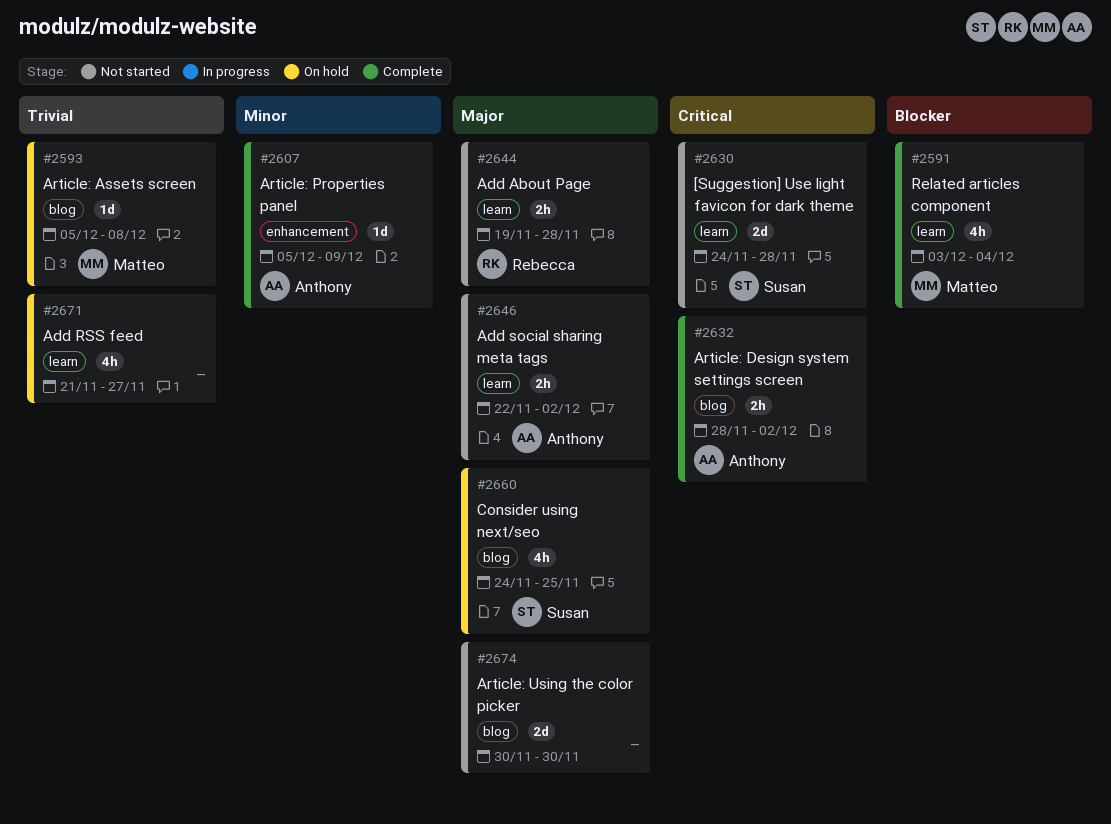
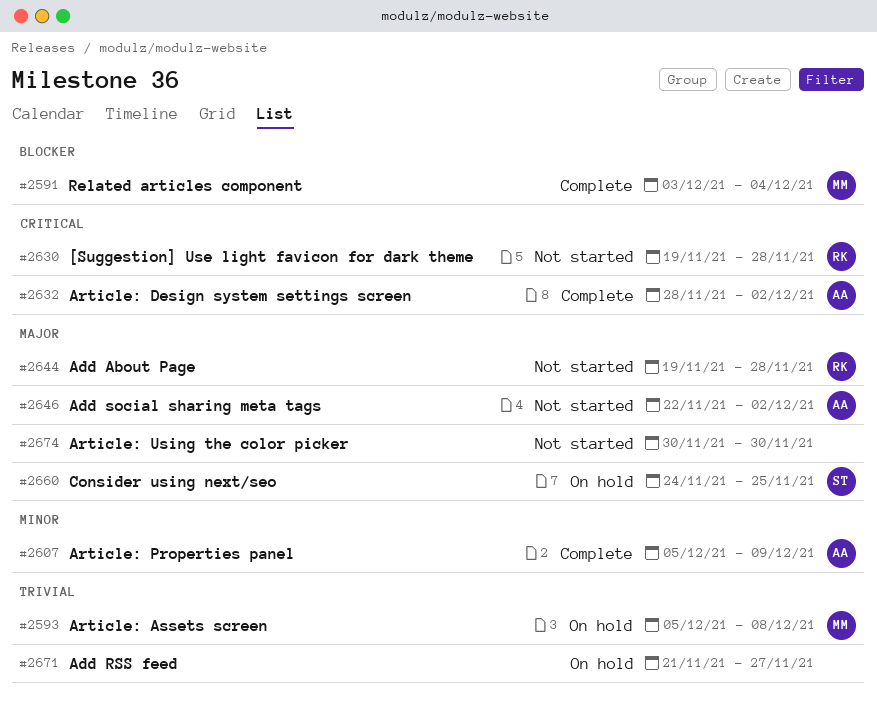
#2630, owner: Susan -> Rebecca
#2630, start: Nov 24 -> Nov 19

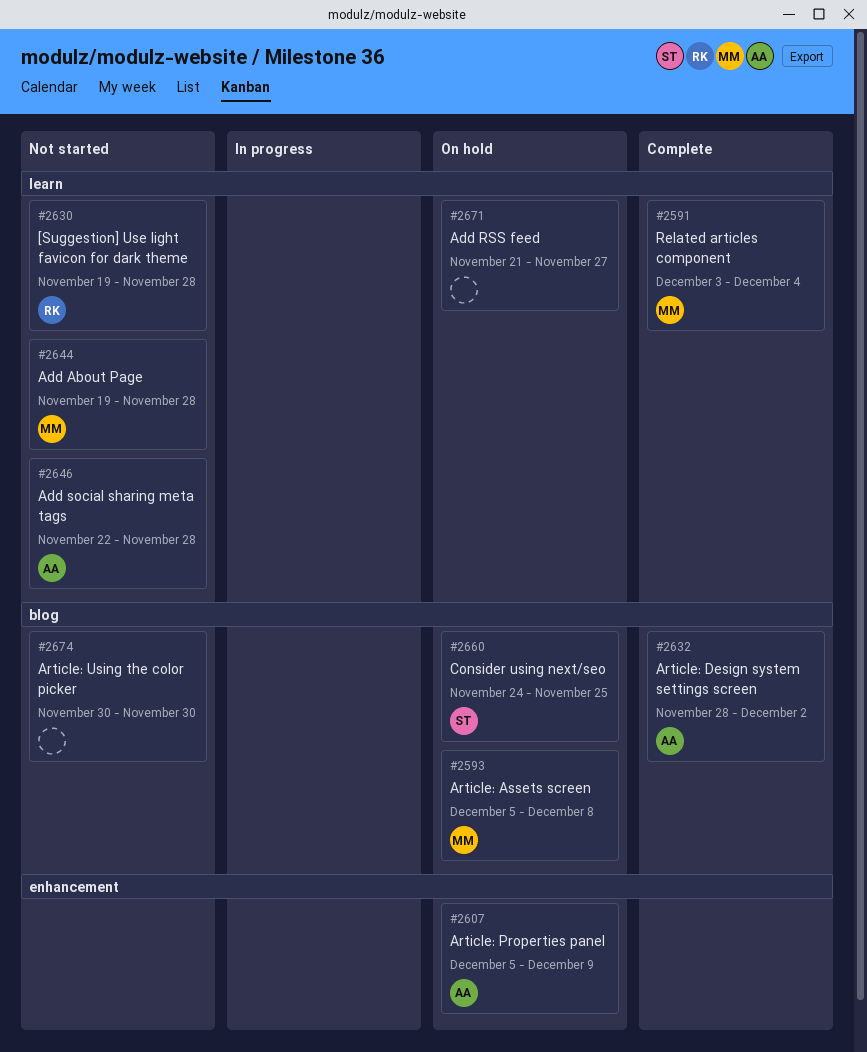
#2607, status: Complete -> On hold
#2644, owner: RK -> MM
#2646, due: Dec 2 -> Nov 28

